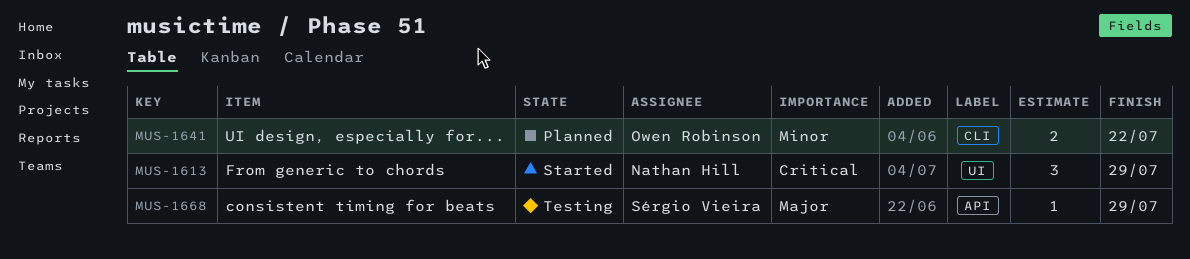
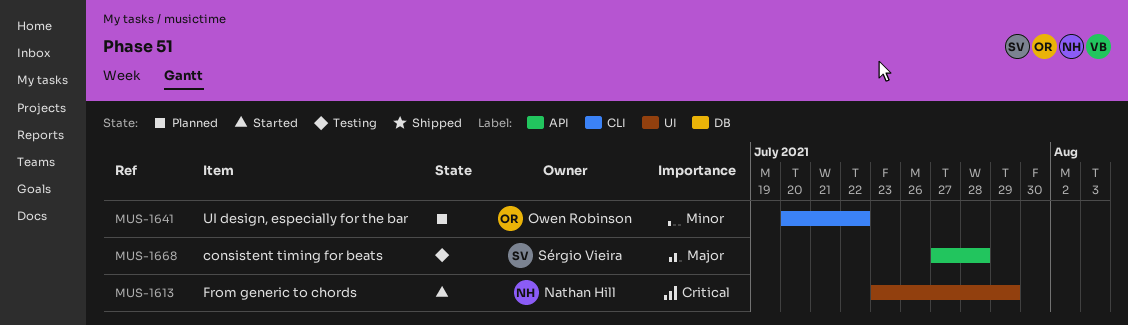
MUS-1668, due: Jul 29 -> Jul 28

